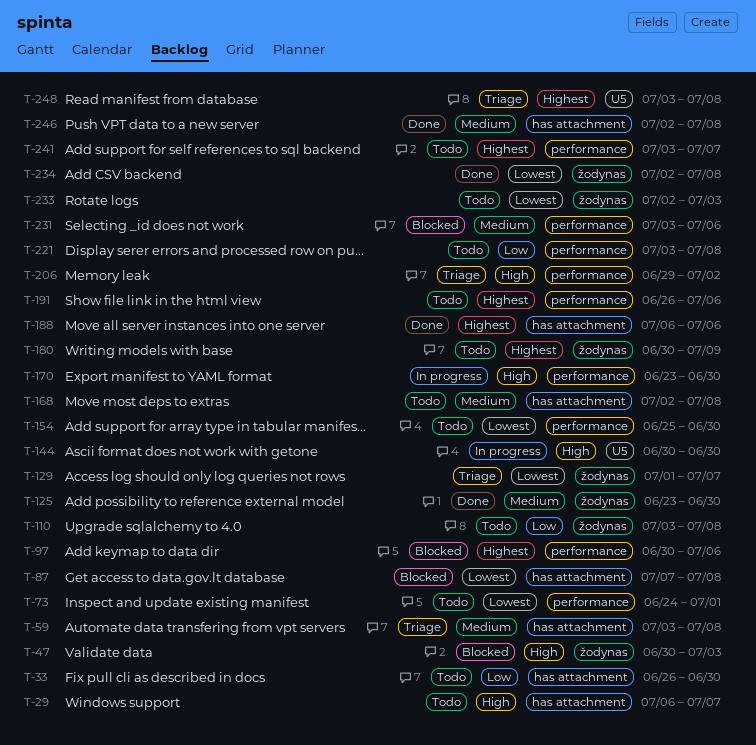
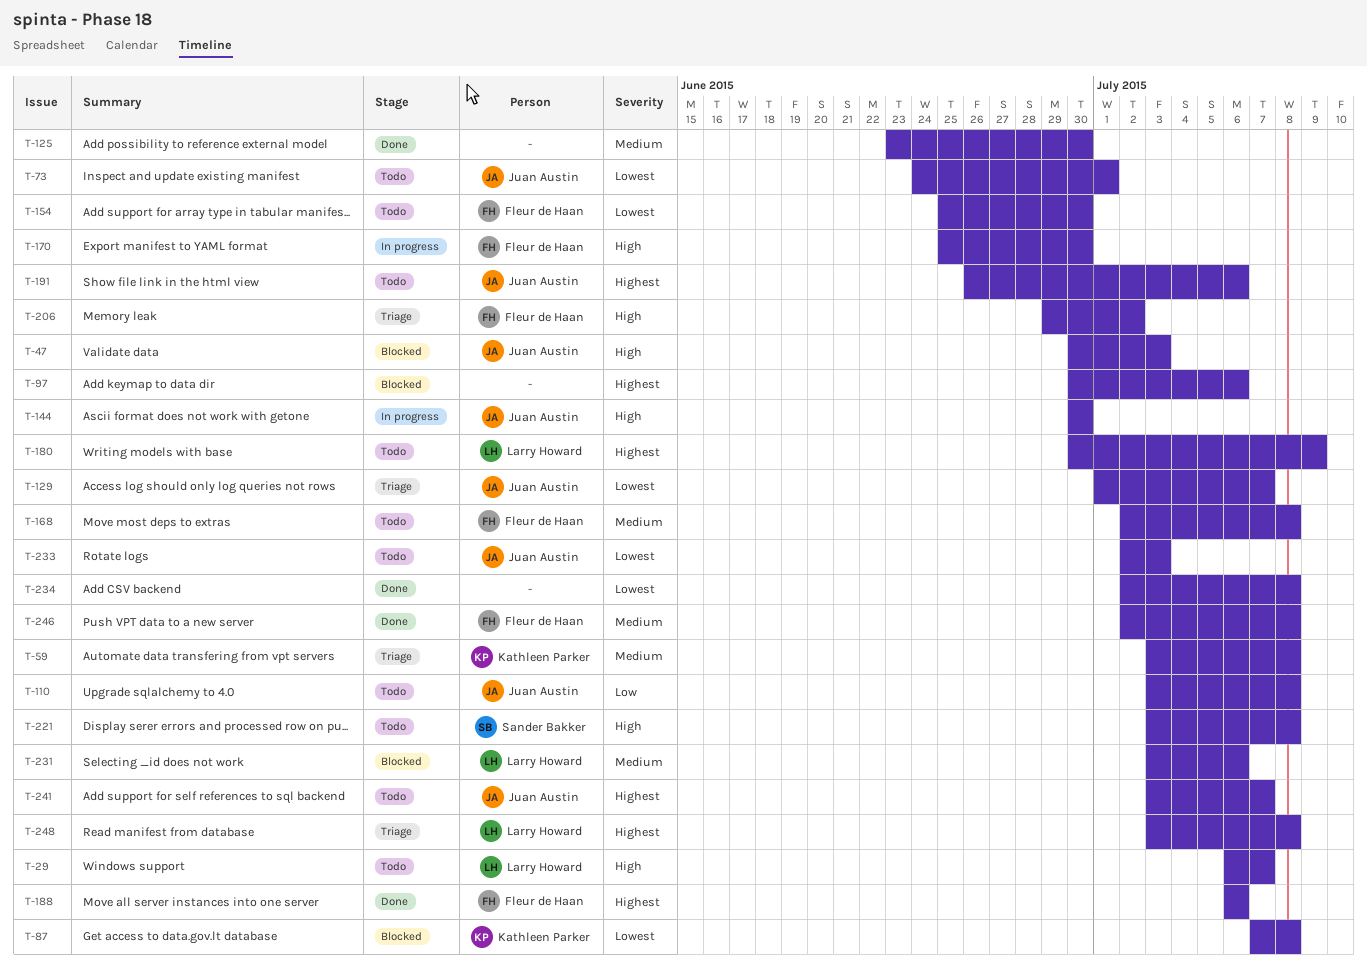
T-33: present -> none
T-170, start: Jun 23 -> Jun 25
T-221, priority: Low -> High

